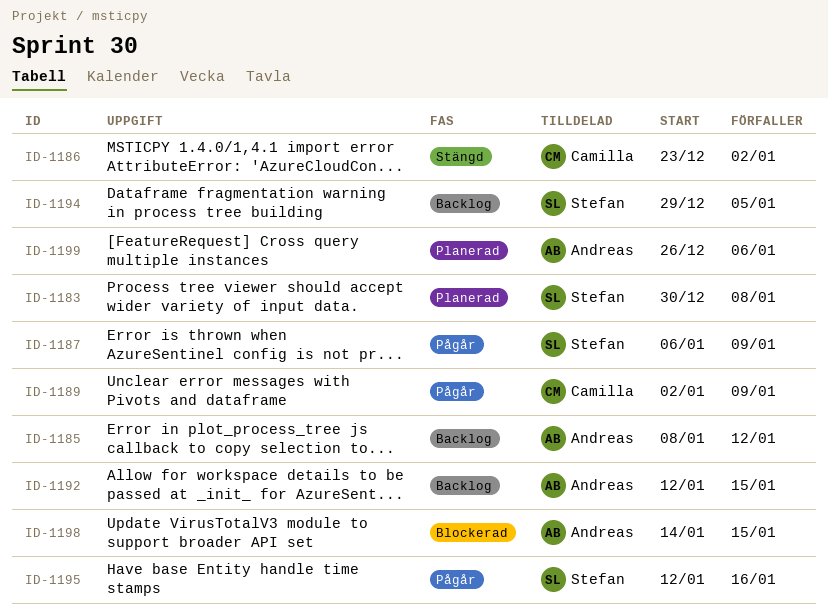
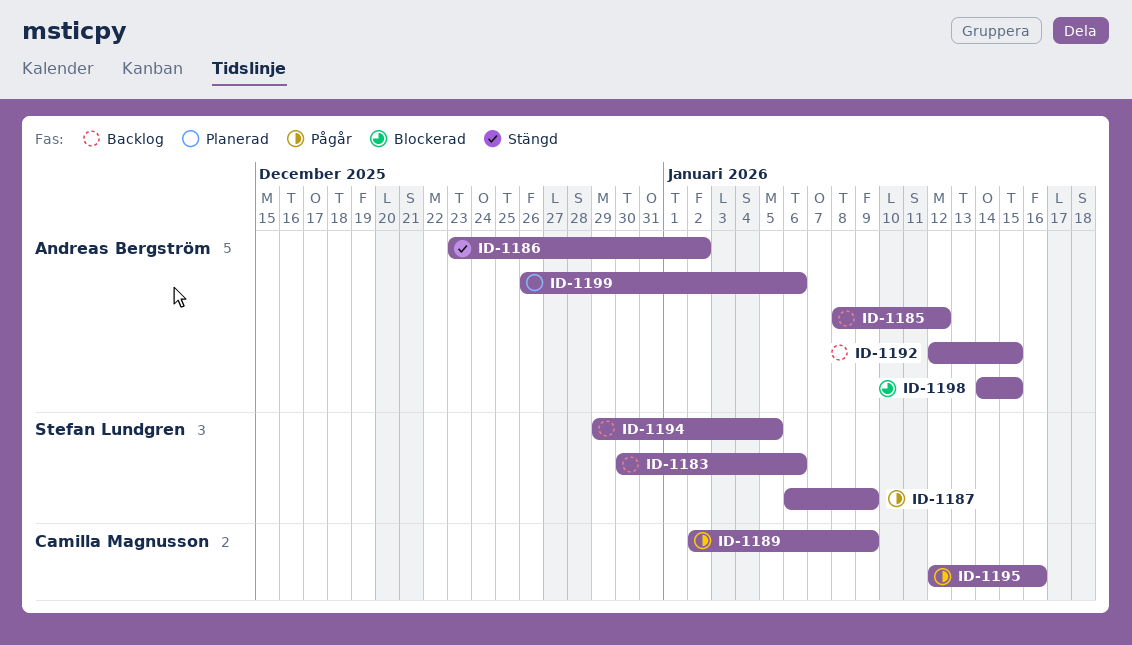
ID-1183, status: Planerad -> Backlog
ID-1183, due: Jan 8 -> Jan 6
ID-1186, owner: Camilla Magnusson -> Andreas Bergström
ID-1195, owner: Stefan Lundgren -> Camilla Magnusson

